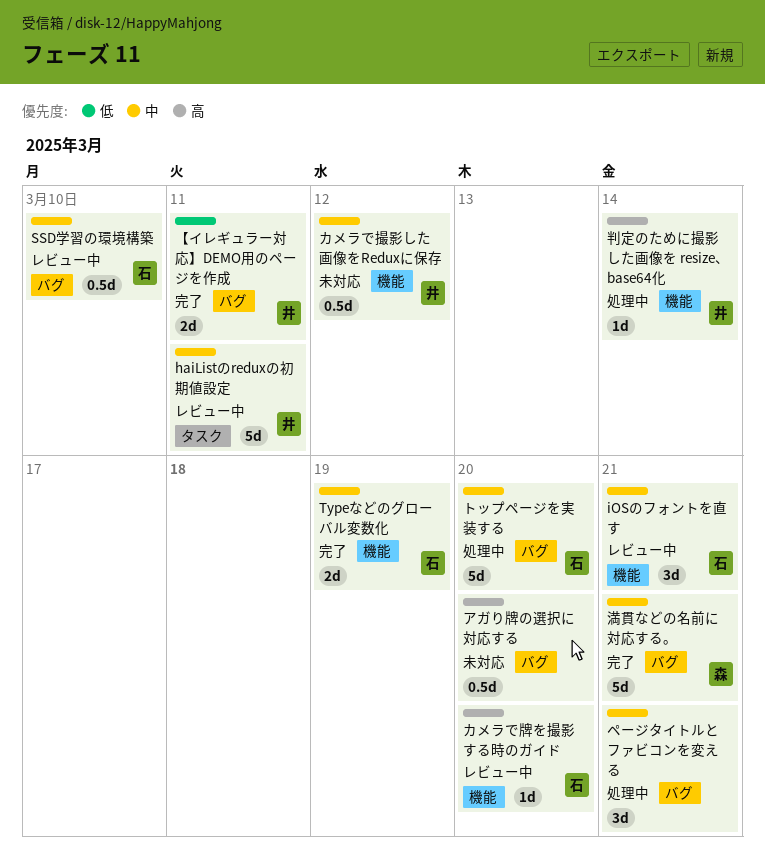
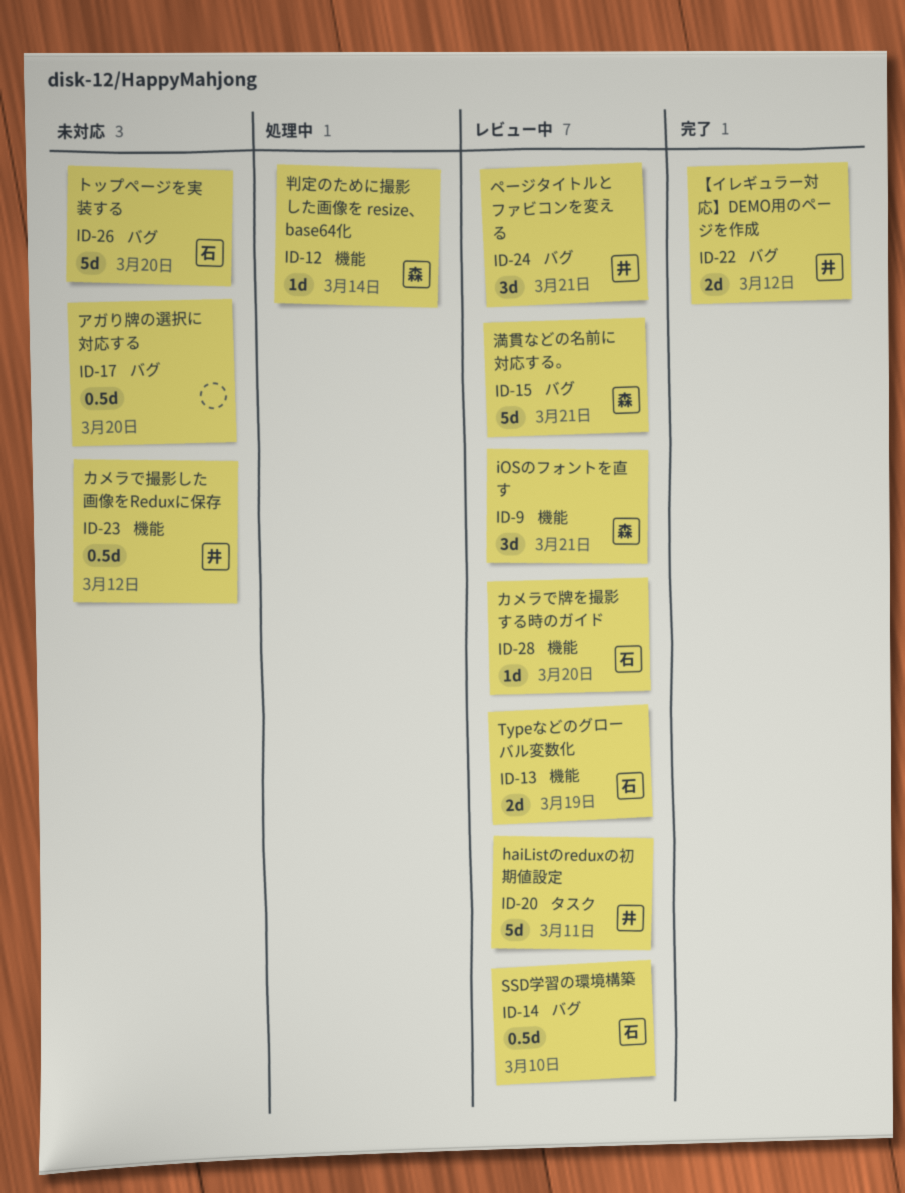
iOSのフォントを直す, owner: 石 -> 森
Typeなどのグローバル変数化, status: 完了 -> レビュー中
【イレギュラー対応】DEMO用のページを作成, due: Mar 11 -> Mar 12
トップページを実装する, status: 処理中 -> 未対応
ページタイトルとファビコンを変える, status: 処理中 -> レビュー中
ページタイトルとファビコンを変える, owner: none -> 井
判定のために撮影した画像を resize、 base64化, owner: 井 -> 森
満貫などの名前に対応する。, status: 完了 -> レビュー中

